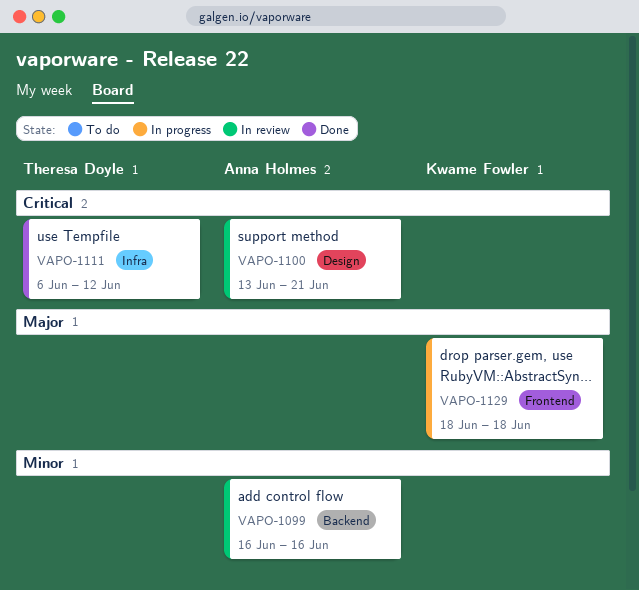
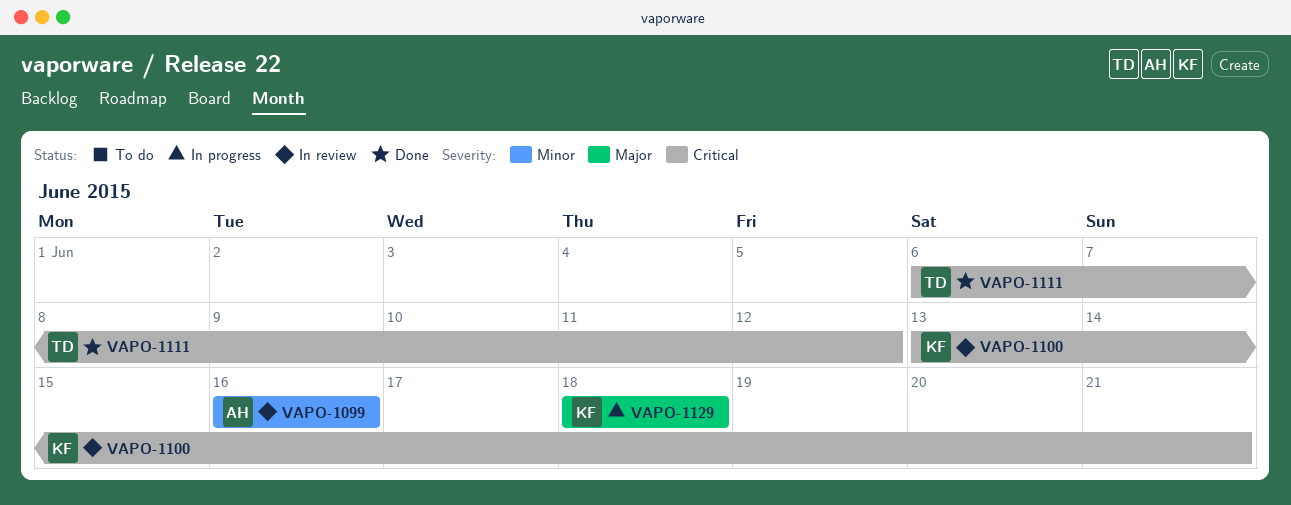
VAPO-1100, owner: Anna Holmes -> Kwame Fowler

